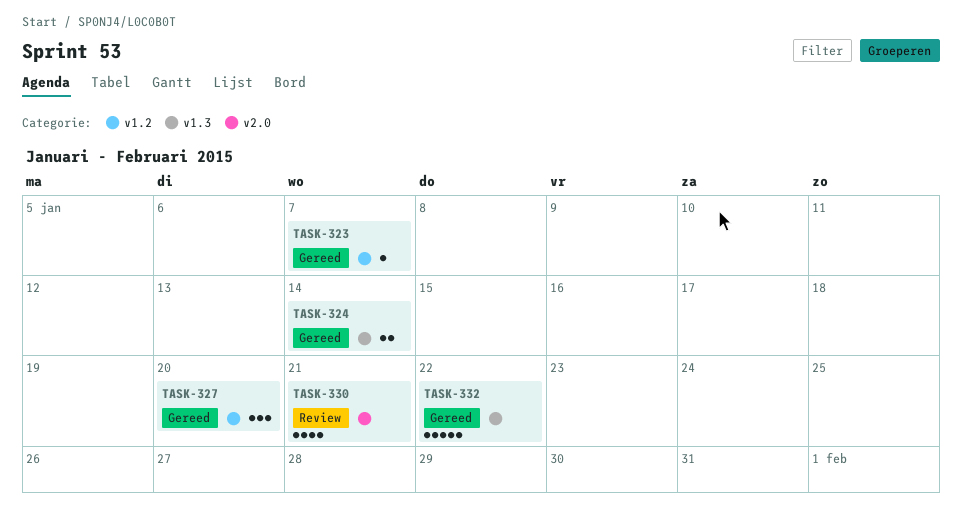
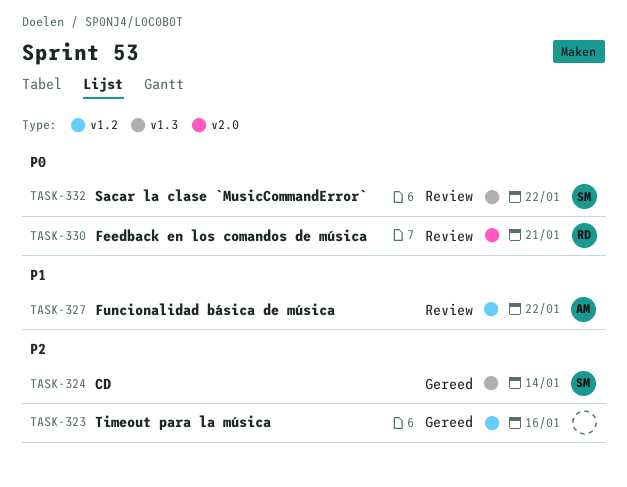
TASK-323, due: Jan 7 -> Jan 16
TASK-327, status: Gereed -> Review
TASK-327, due: Jan 20 -> Jan 22
TASK-332, status: Gereed -> Review

